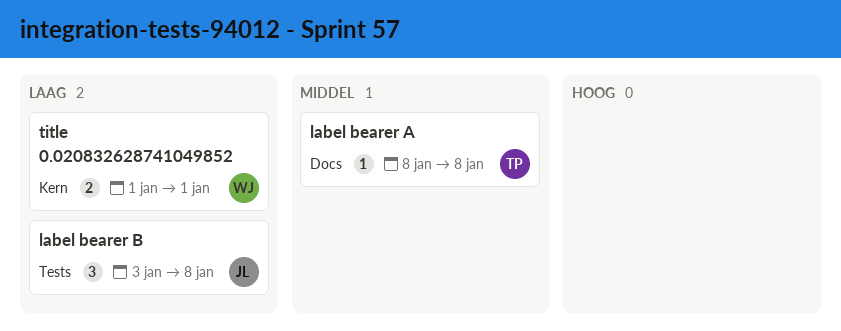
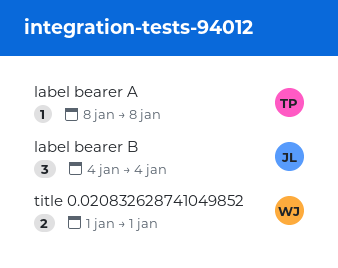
label bearer B, start: Jan 3 -> Jan 4
label bearer B, due: Jan 8 -> Jan 4

